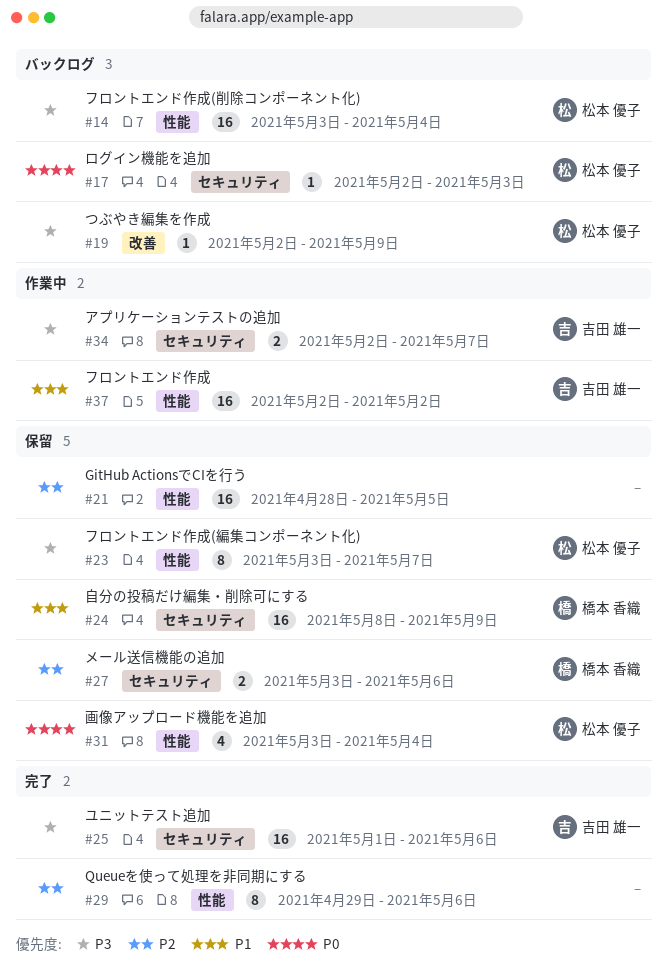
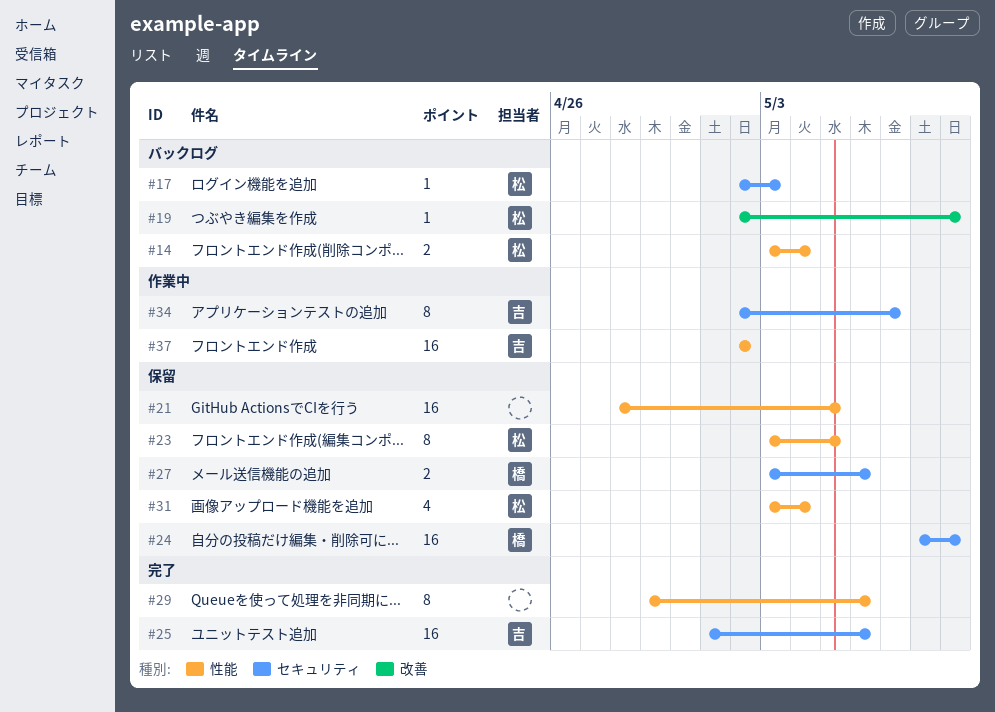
#14, estimate: 16 -> 2
#23, due: May 7 -> May 5
#34, estimate: 2 -> 8

